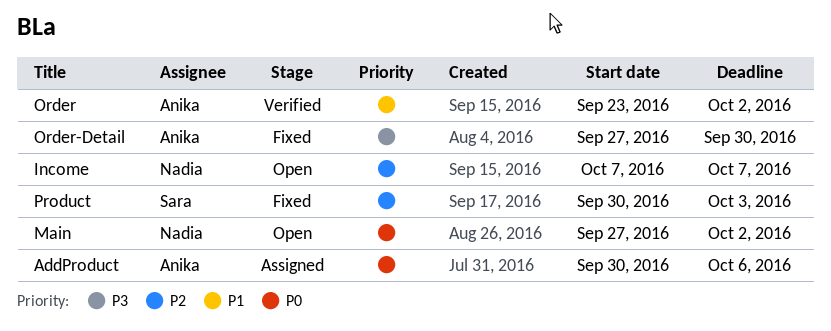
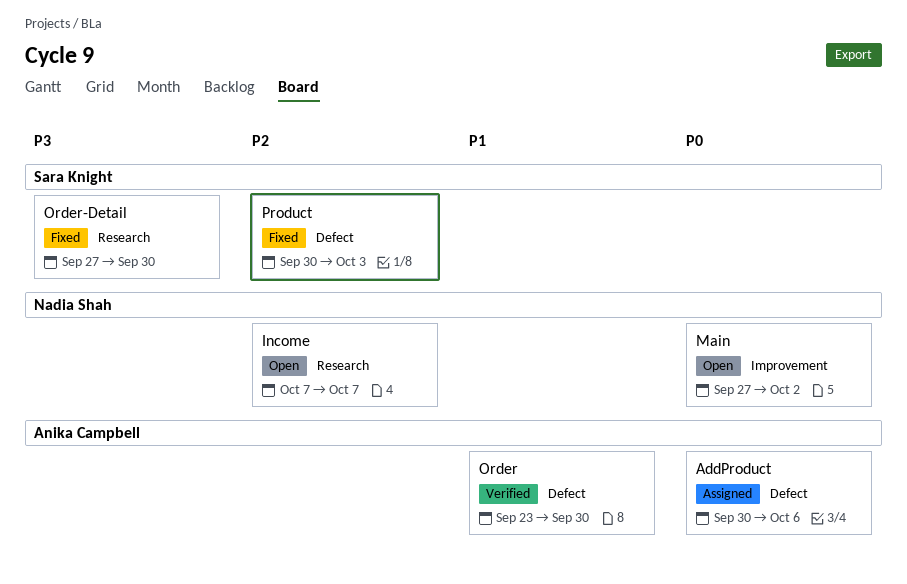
Order, due: Oct 2 -> Sep 30
Order-Detail, owner: Anika Campbell -> Sara Knight

